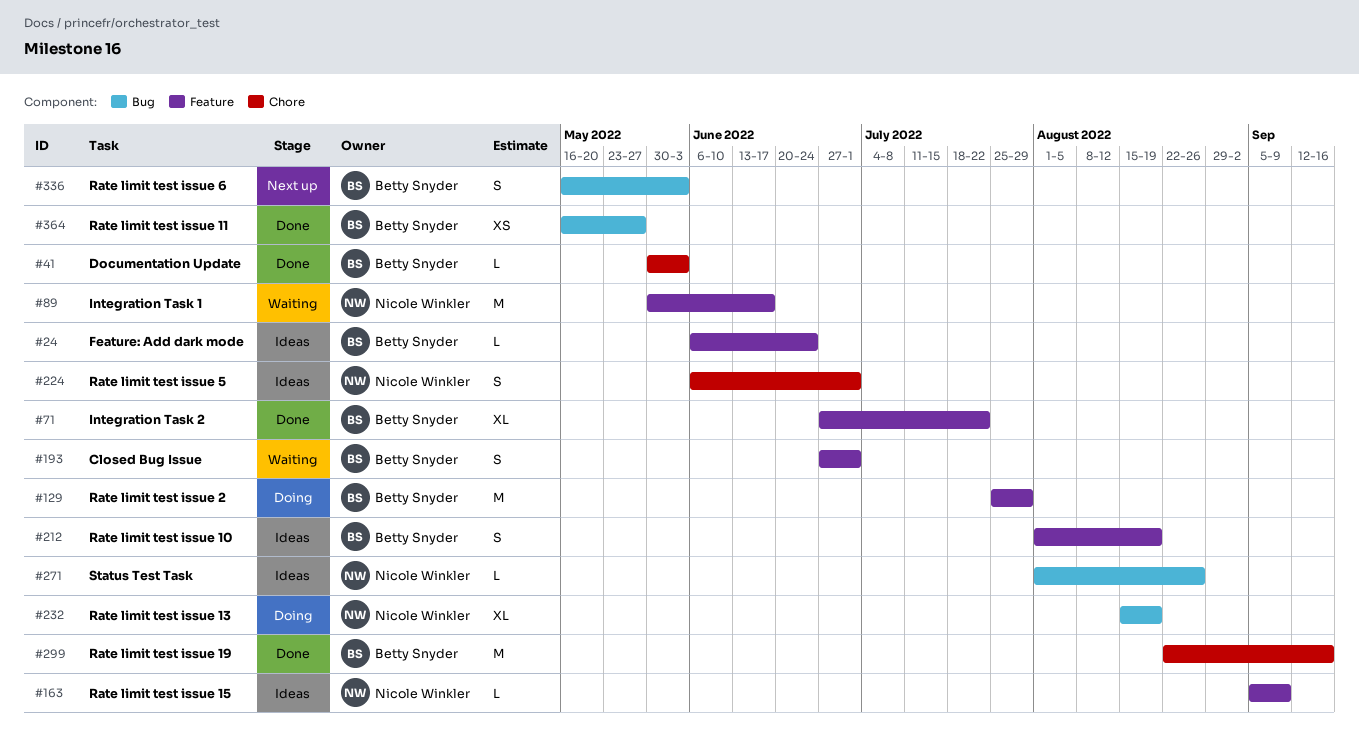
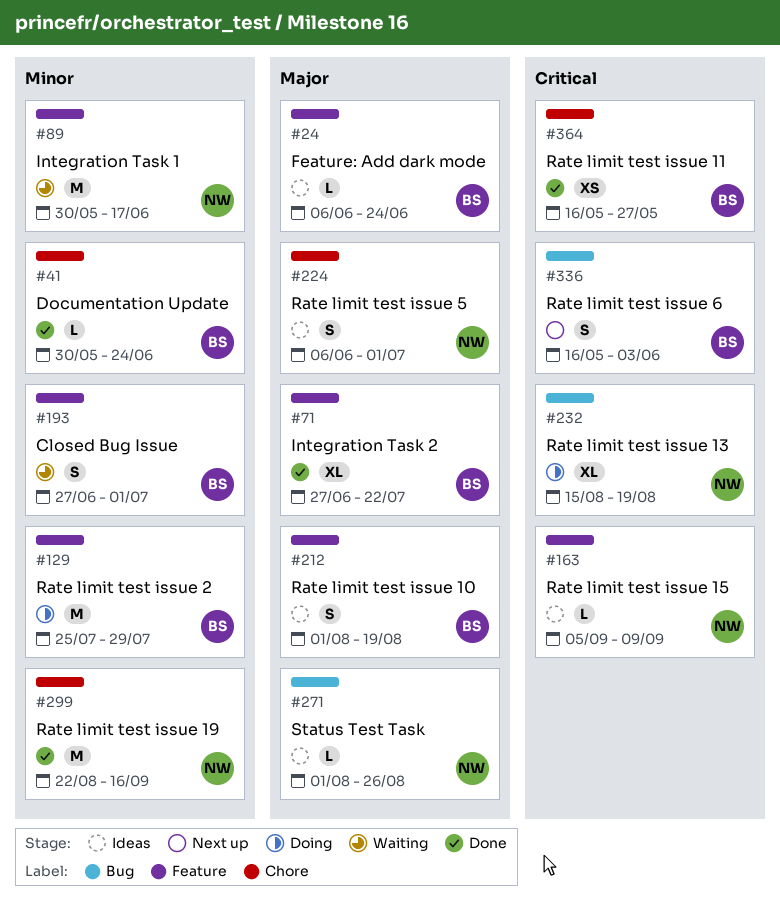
#41, due: Jun 3 -> Jun 24
#299, owner: Betty Snyder -> Nicole Winkler
#364, label: Bug -> Chore

